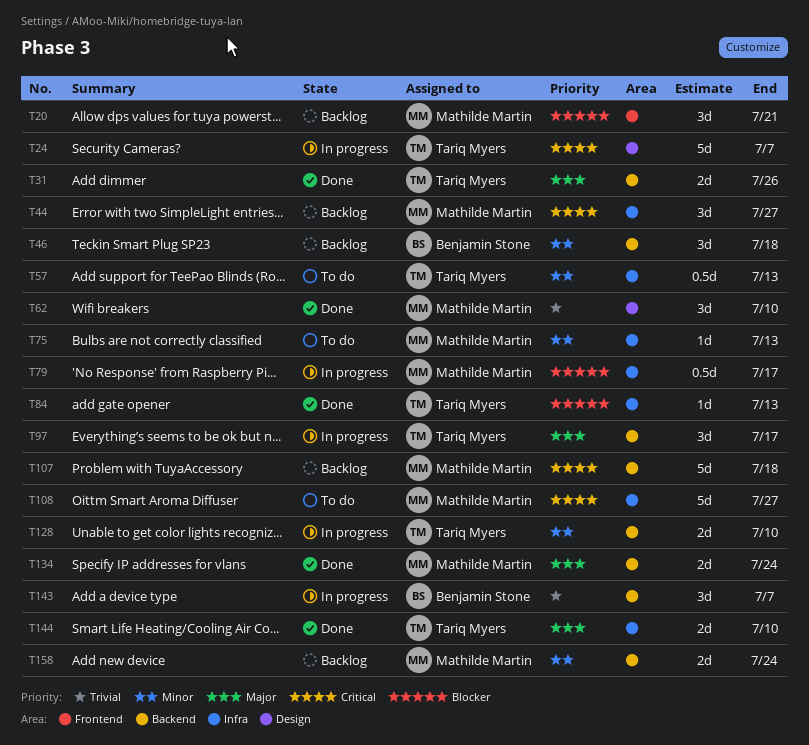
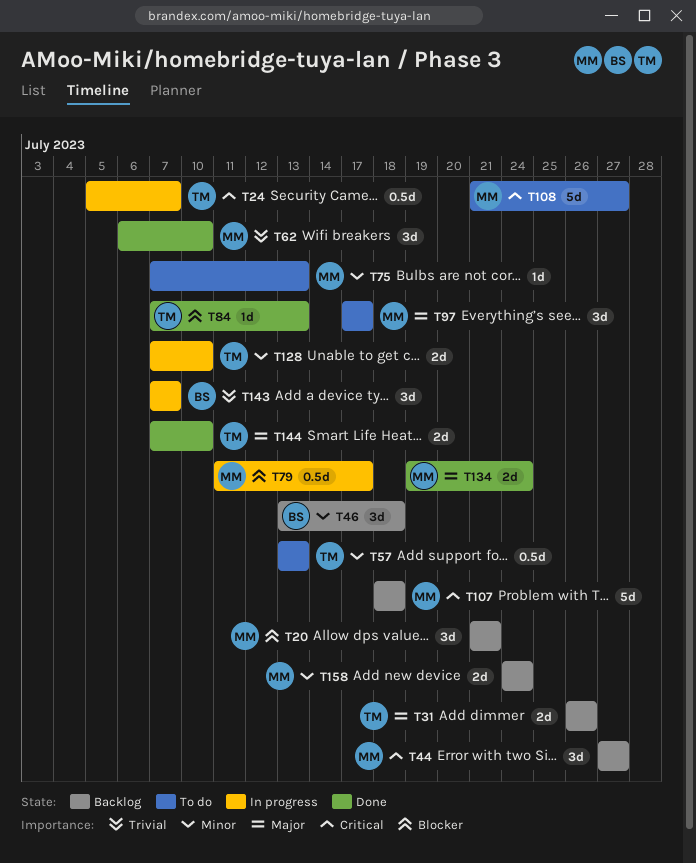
T24, estimate: 5d -> 0.5d
T31, status: Done -> Backlog
T97, status: In progress -> To do
T97, owner: Tariq Myers -> Mathilde Martin

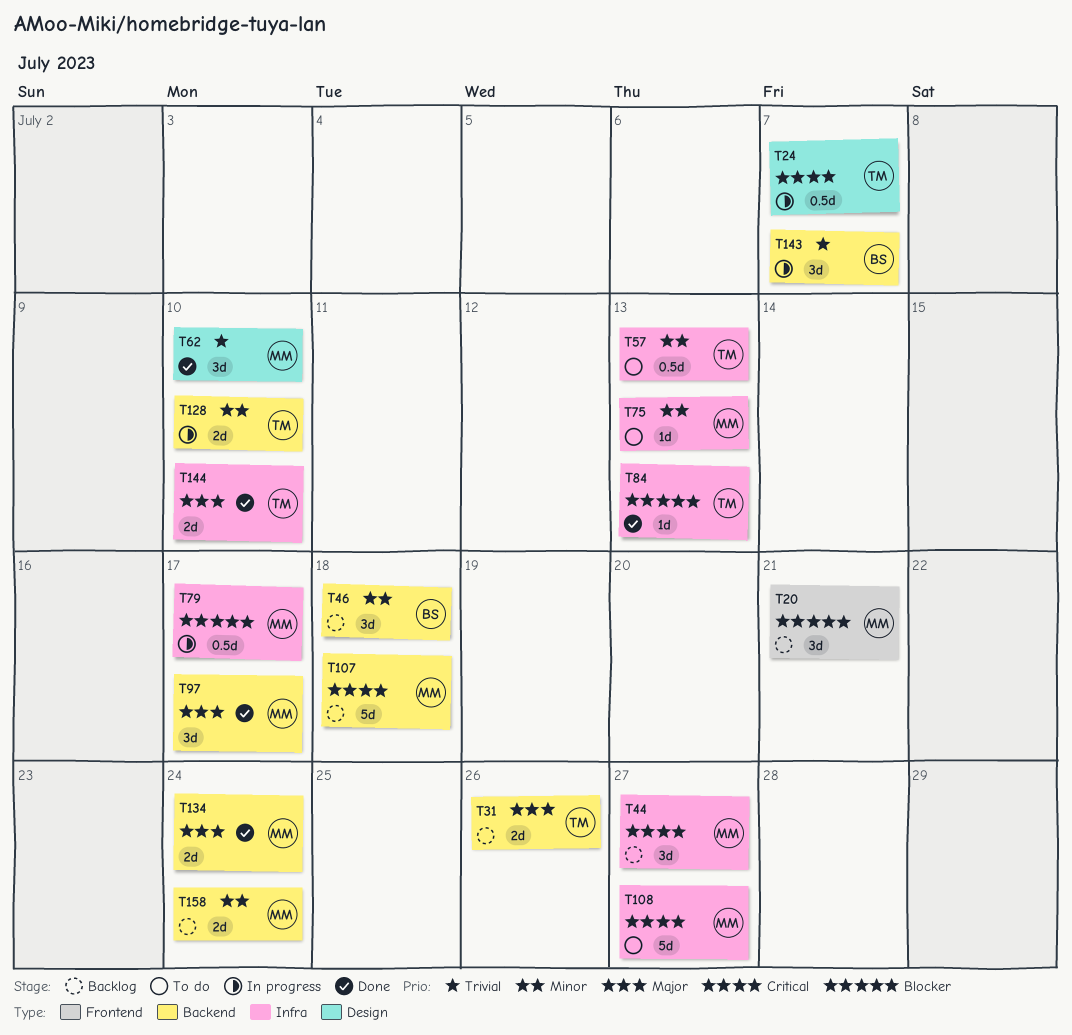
T97, status: To do -> Done

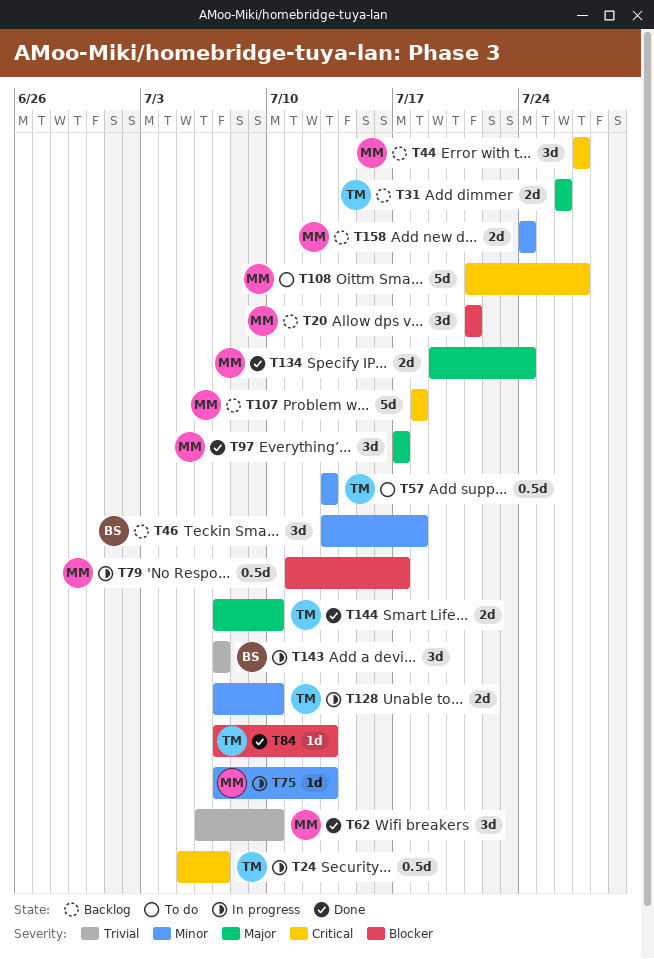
T75, status: To do -> In progress

